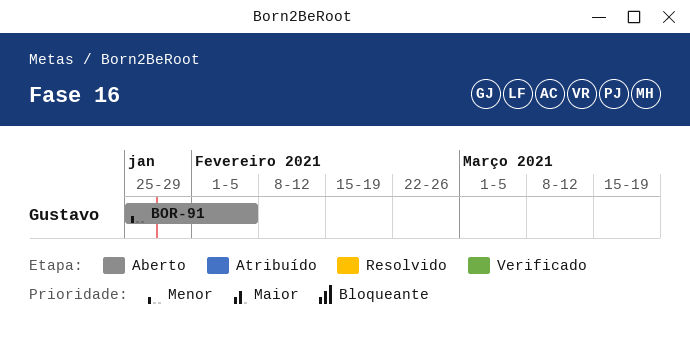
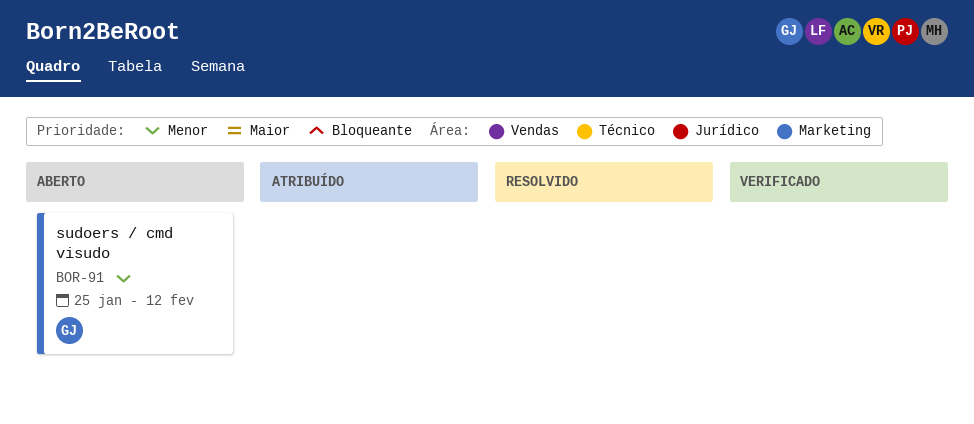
BOR-91, due: Feb 5 -> Feb 12

